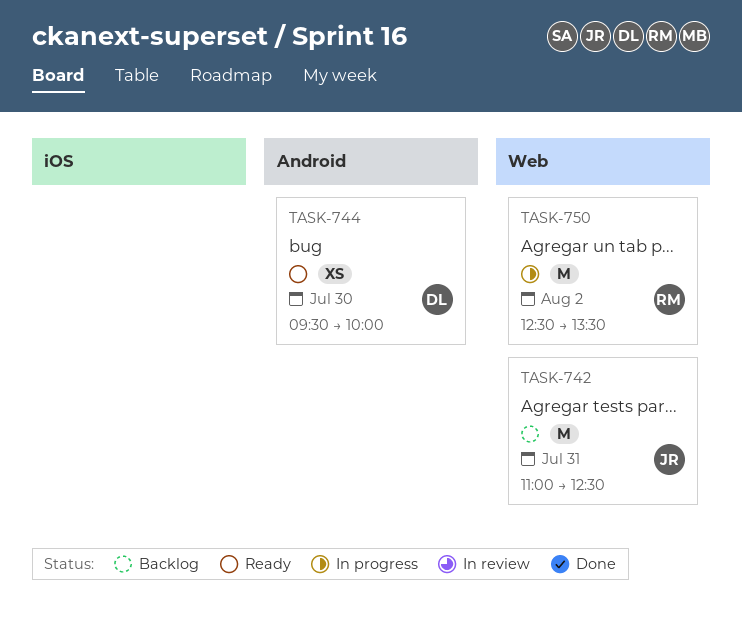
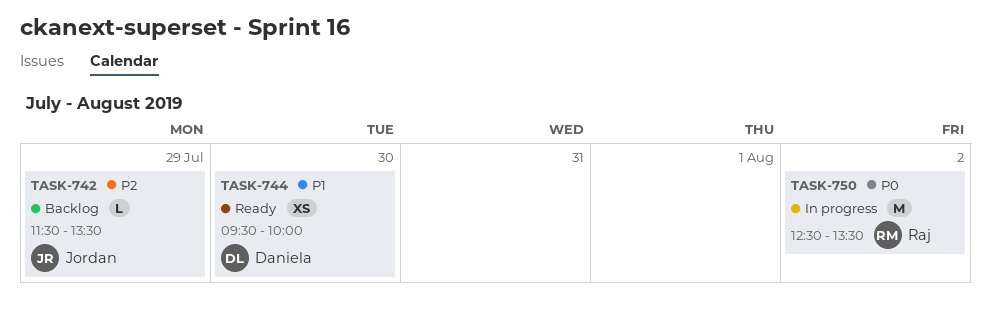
TASK-742, estimate: M -> L
TASK-742, day: Jul 31 -> Jul 29
TASK-742, begins: 11:00 -> 11:30
TASK-742, ends: 12:30 -> 13:30

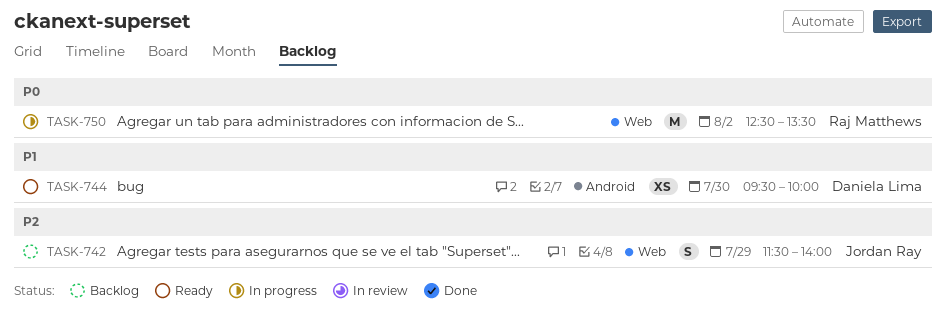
TASK-742, estimate: L -> S
TASK-742, ends: 13:30 -> 14:00

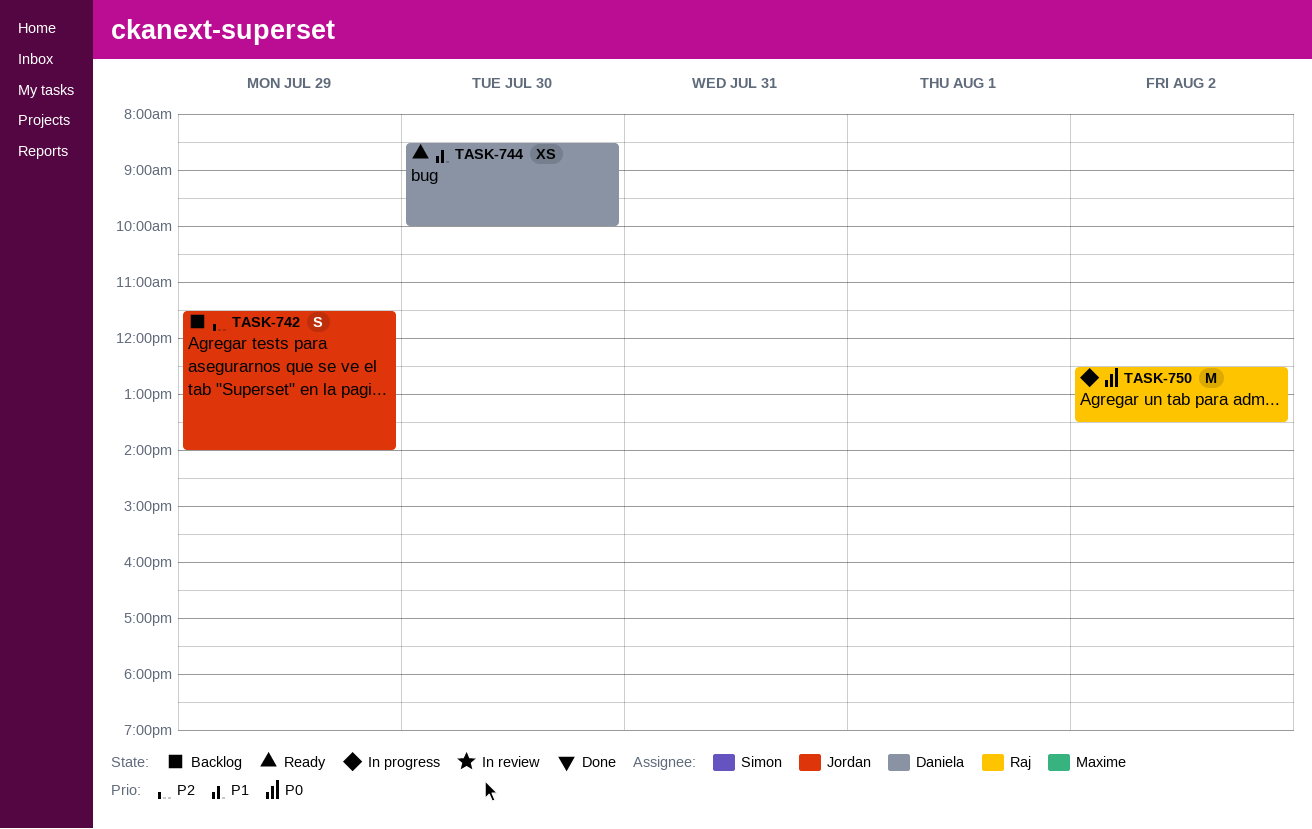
TASK-744, begins: 09:30 -> 08:30

